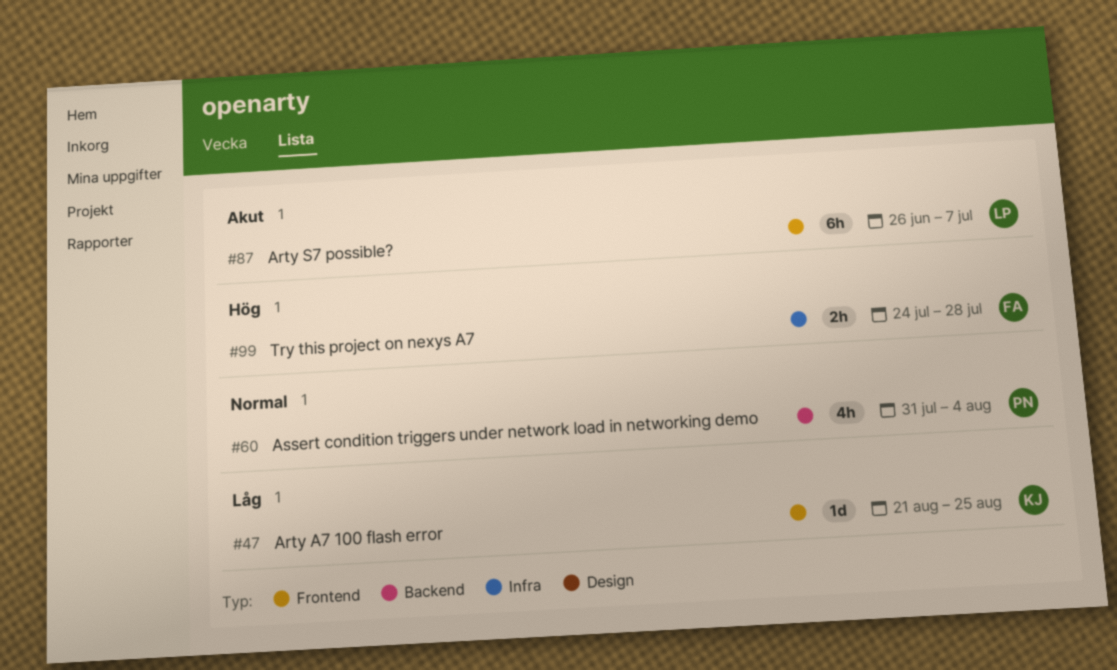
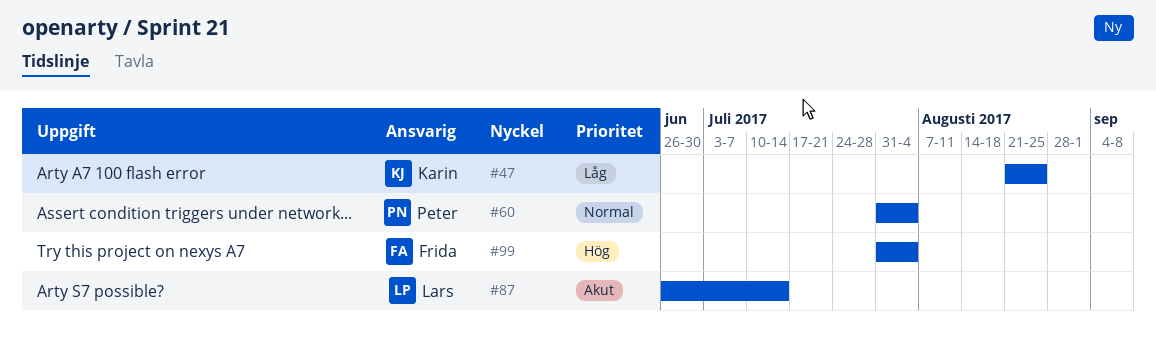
#87, due: Jul 7 -> Jul 14
#99, start: Jul 24 -> Jul 31
#99, due: Jul 28 -> Aug 4

